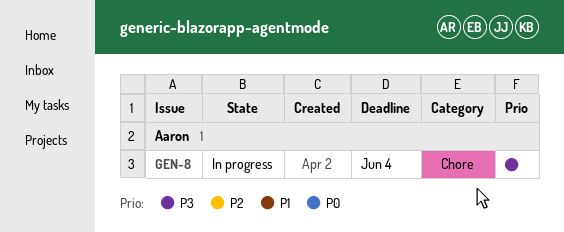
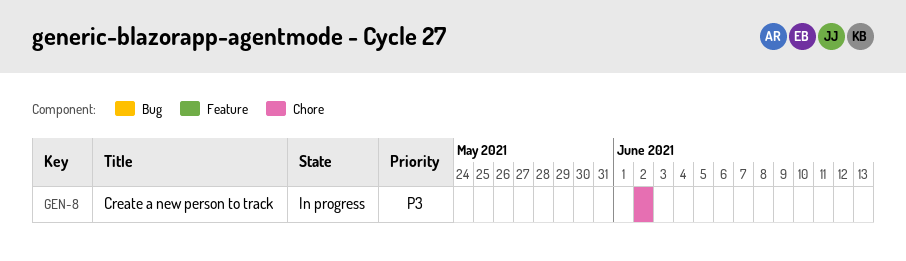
GEN-8, due: Jun 4 -> Jun 2

